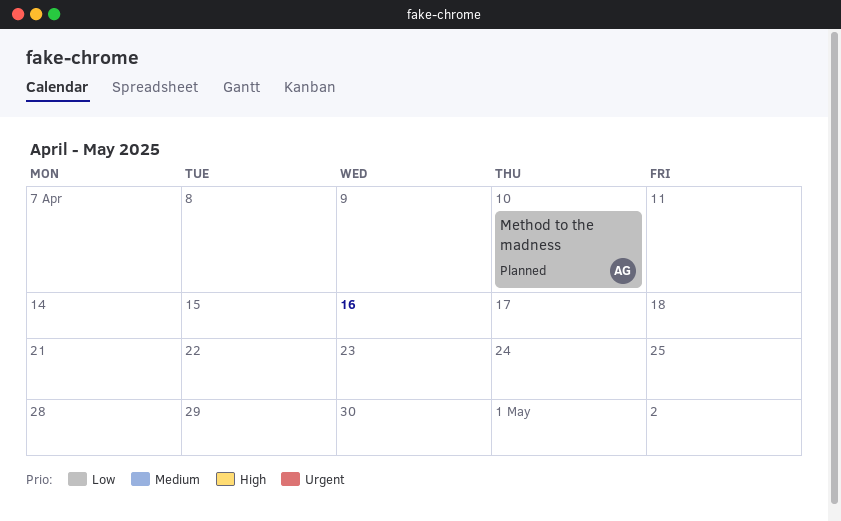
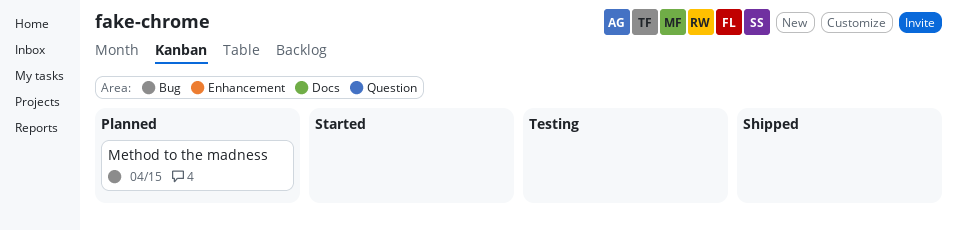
Method to the madness, due: Apr 10 -> Apr 15

